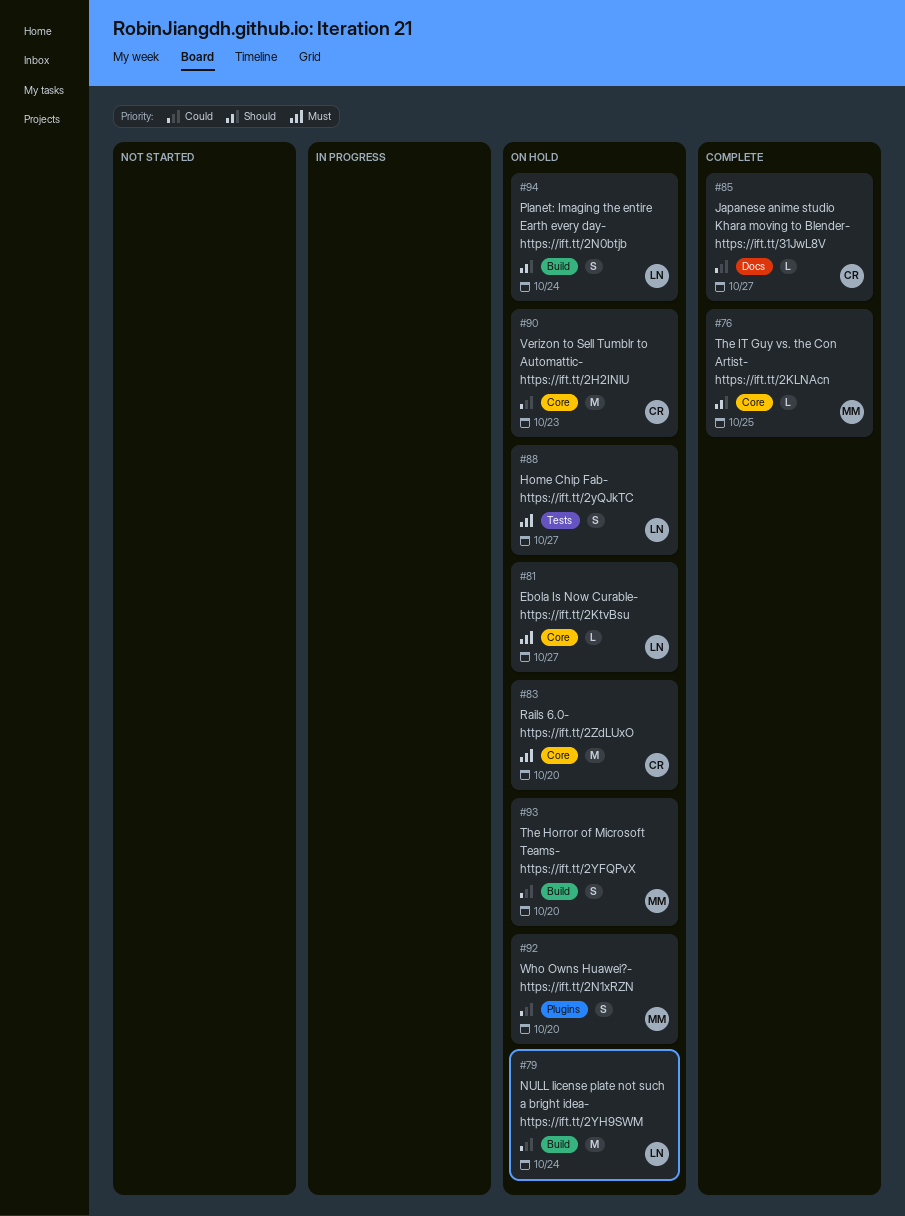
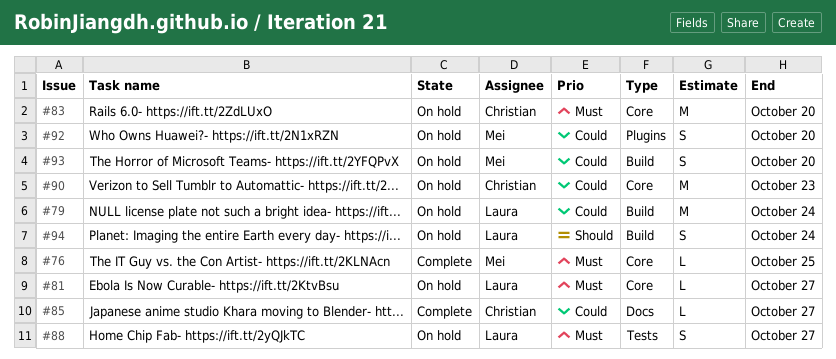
#76, priority: Should -> Must

